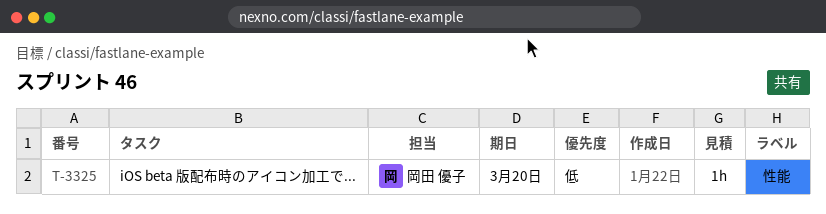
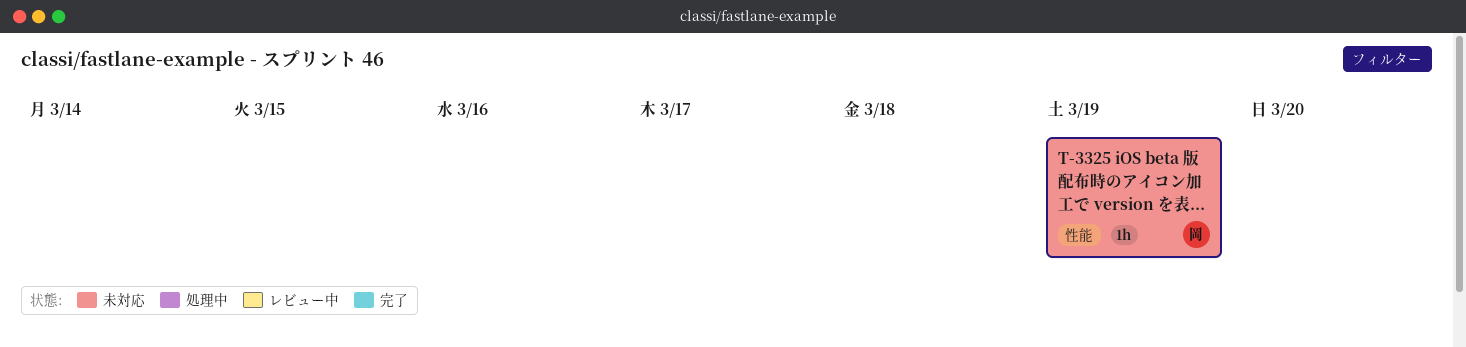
T-3325, due: Mar 20 -> Mar 19

